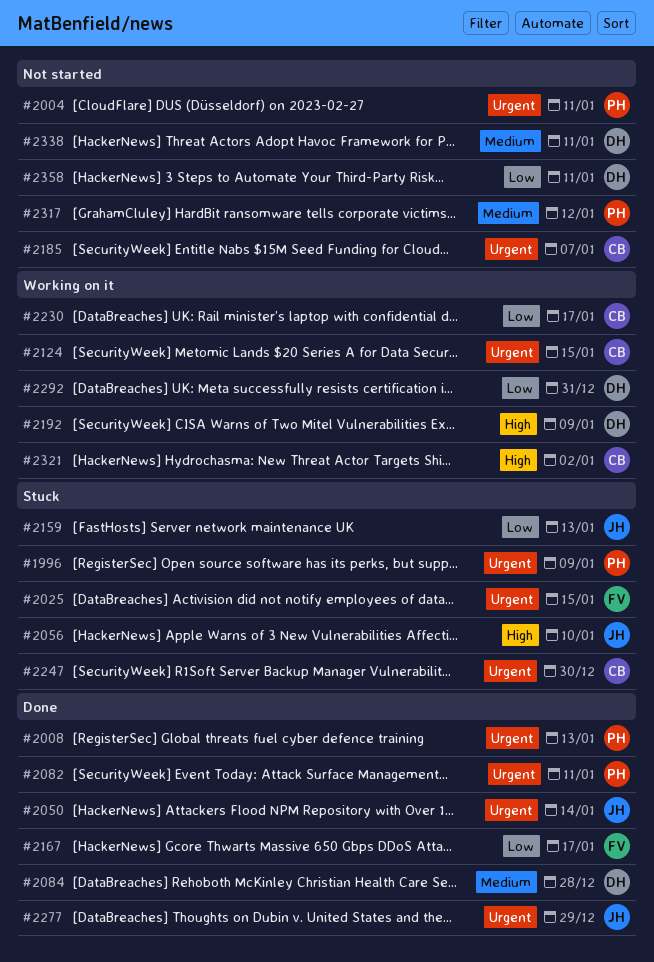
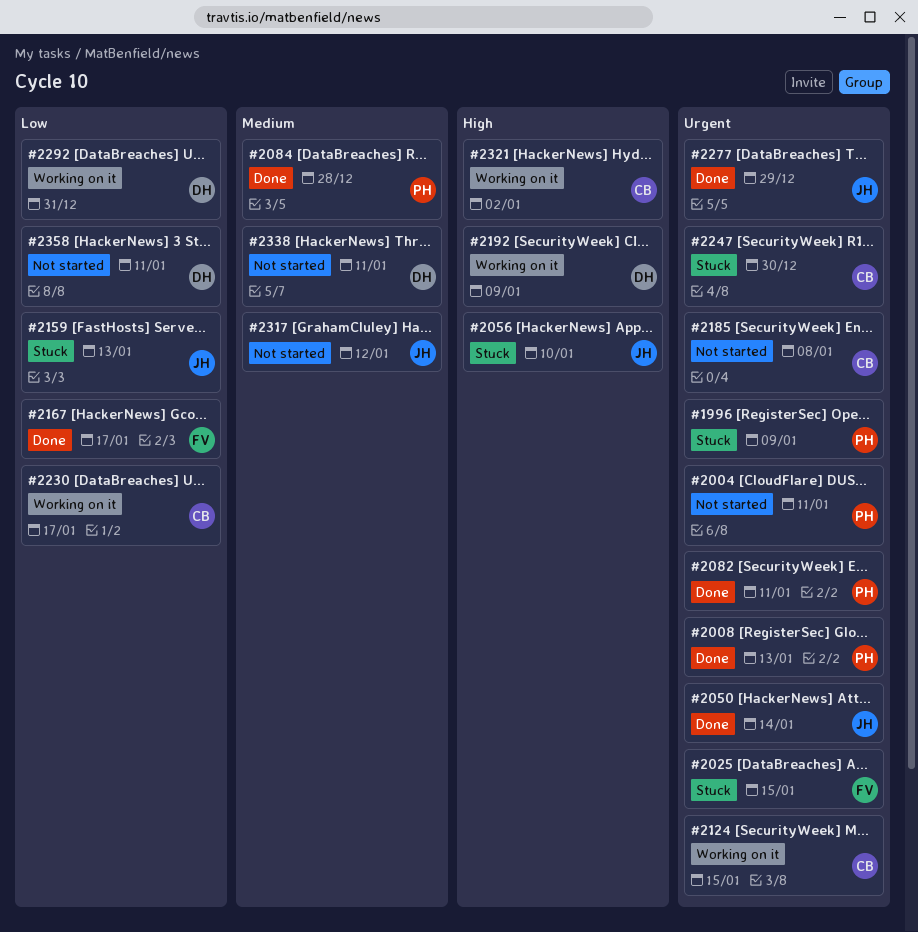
#2084, owner: DH -> PH
#2185, due: Jan 7 -> Jan 8
#2317, owner: PH -> JH

